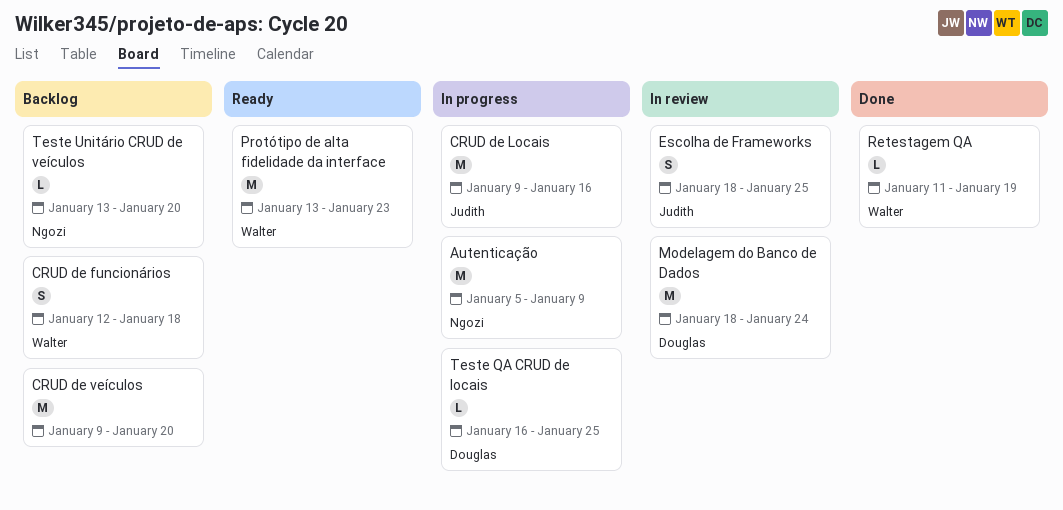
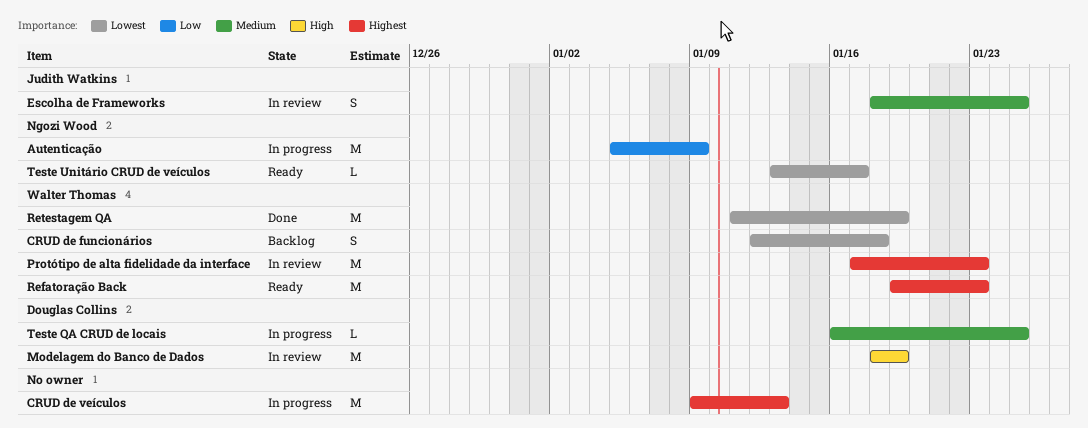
CRUD de Locais: present -> none
CRUD de veículos, status: Backlog -> In progress
CRUD de veículos, due: Jan 20 -> Jan 13
Modelagem do Banco de Dados, due: Jan 24 -> Jan 19
Protótipo de alta fidelidade da interface, status: Ready -> In review
Protótipo de alta fidelidade da interface, start: Jan 13 -> Jan 17
Refatoração Back: none -> present
Retestagem QA, estimate: L -> M
Teste Unitário CRUD de veículos, status: Backlog -> Ready
Teste Unitário CRUD de veículos, due: Jan 20 -> Jan 17

